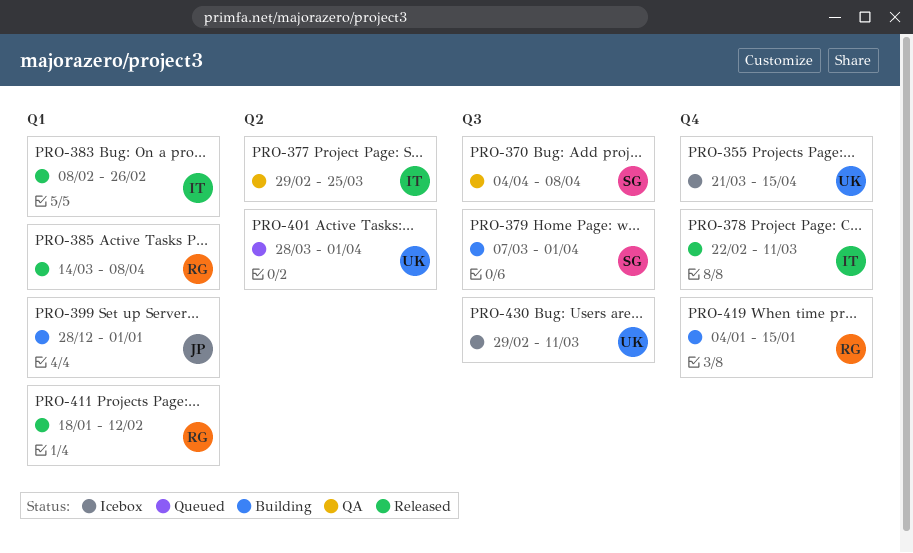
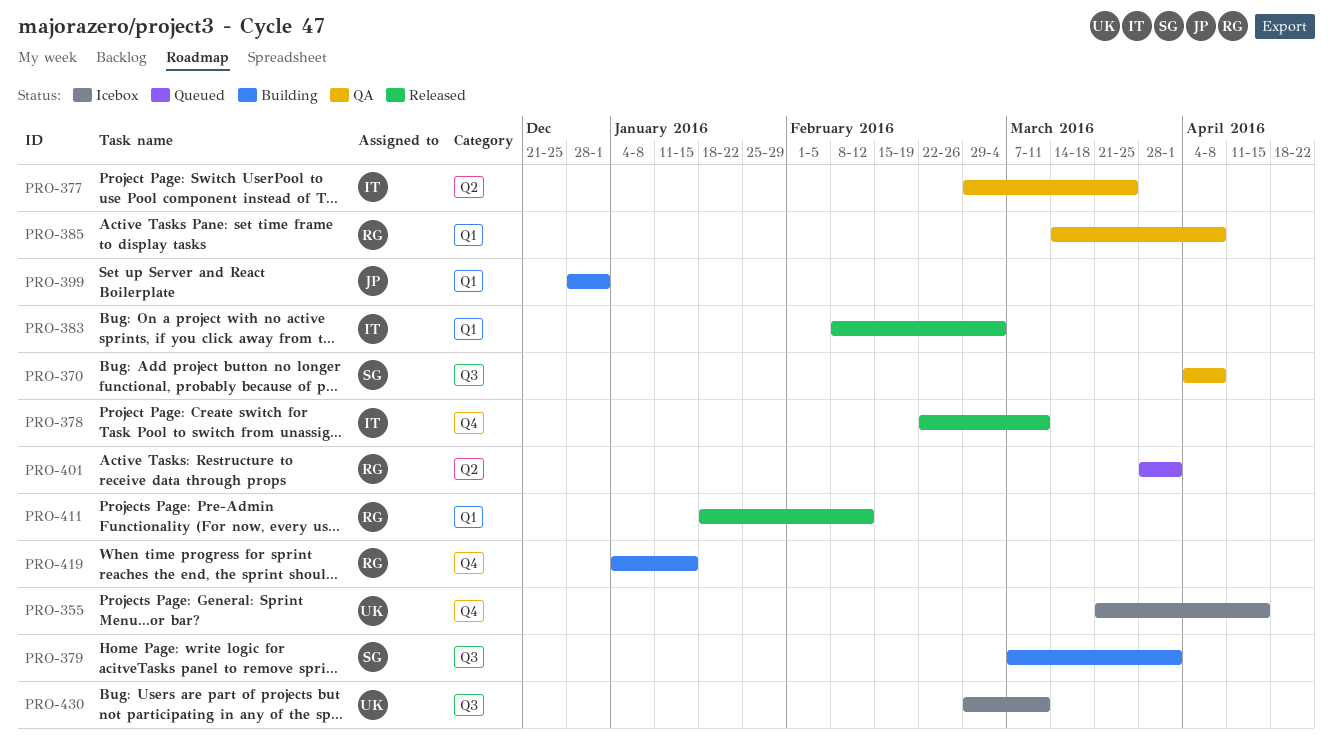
PRO-383, due: Feb 26 -> Mar 4
PRO-385, status: Released -> QA
PRO-401, owner: UK -> RG

